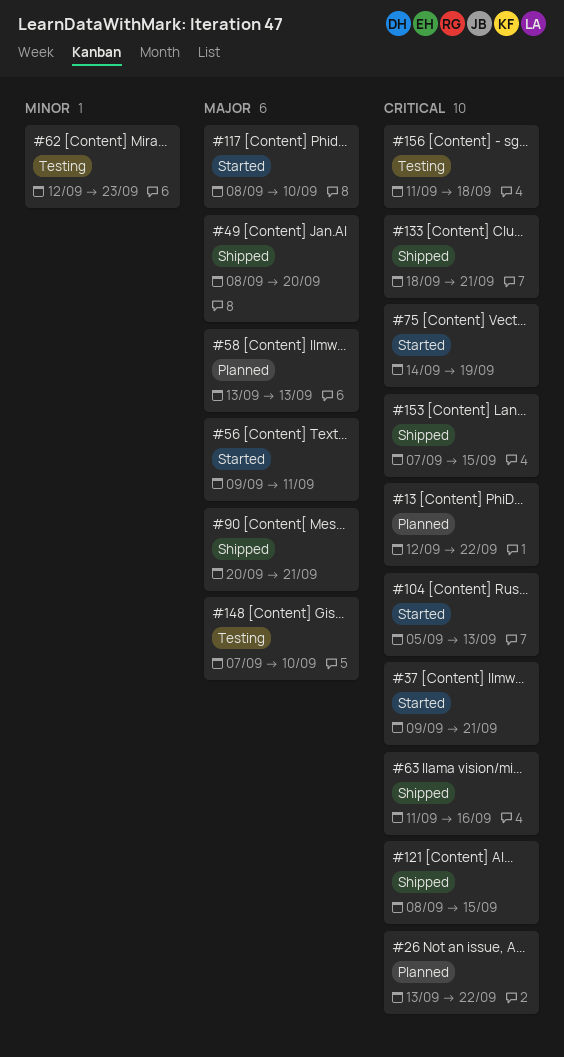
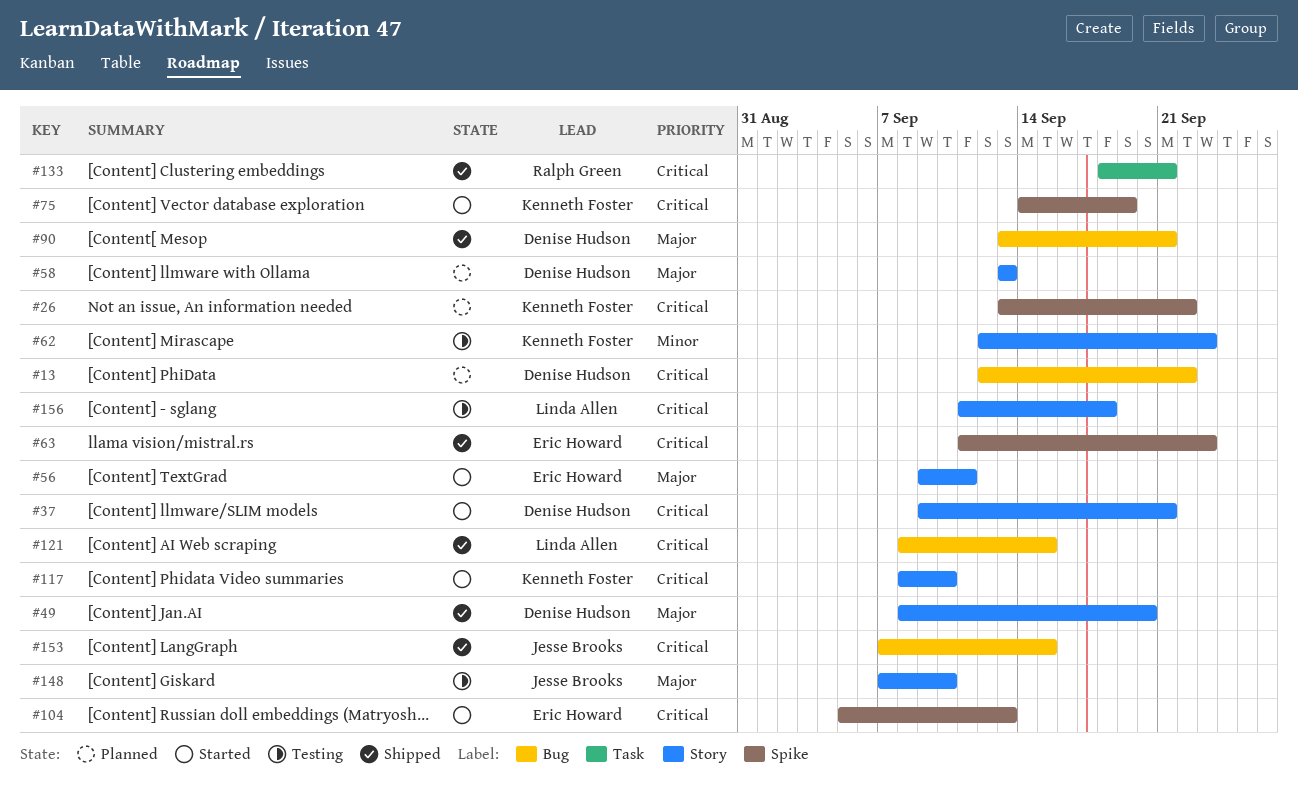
#63, due: Sep 16 -> Sep 23
#90, start: Sep 20 -> Sep 13
#117, priority: Major -> Critical

